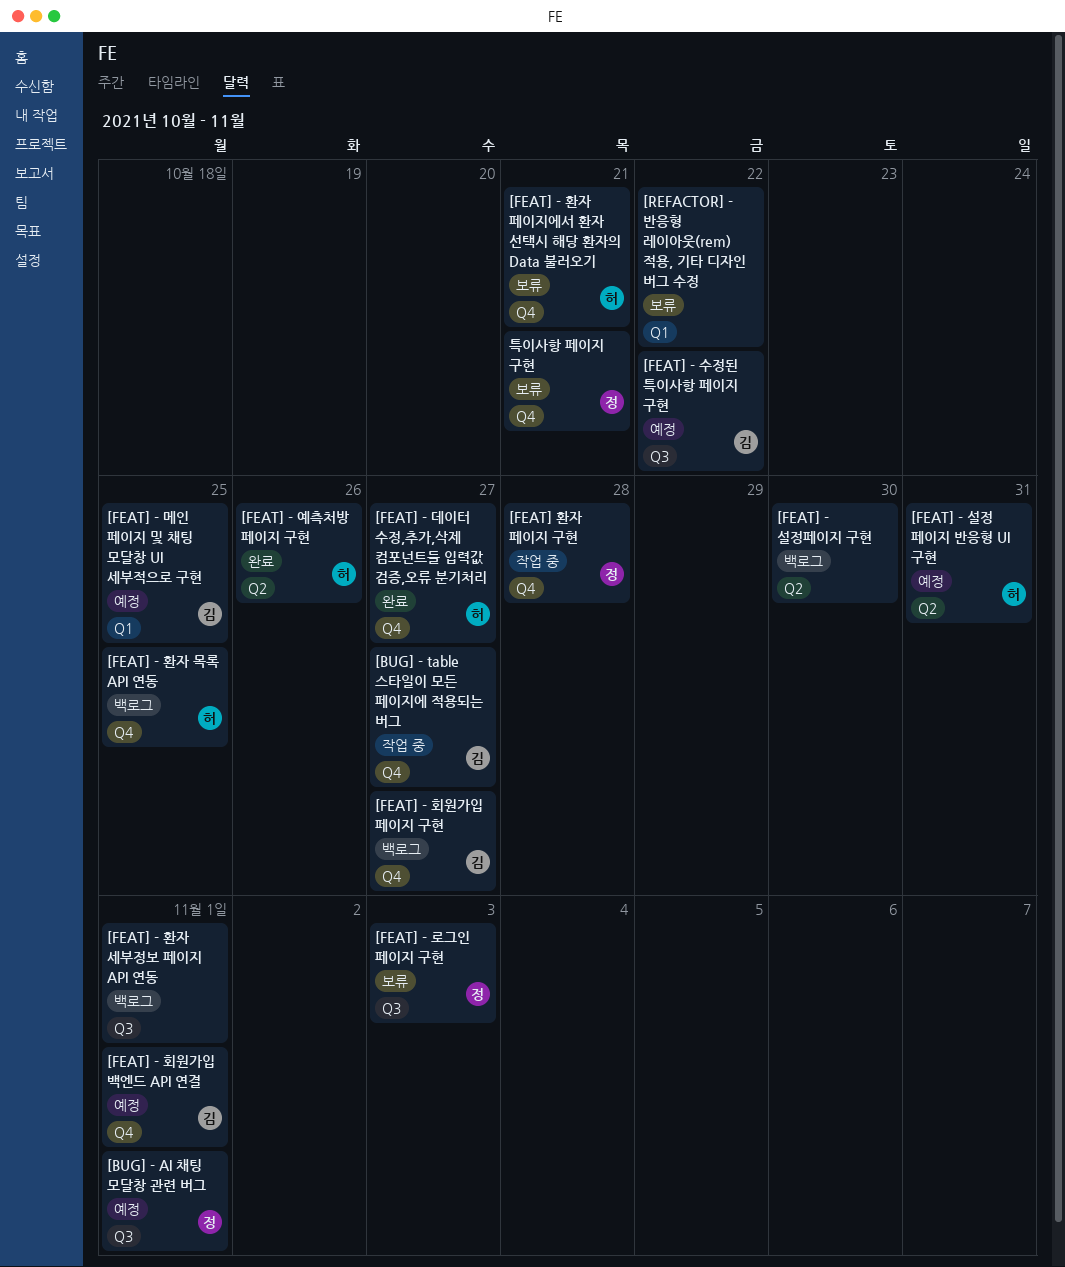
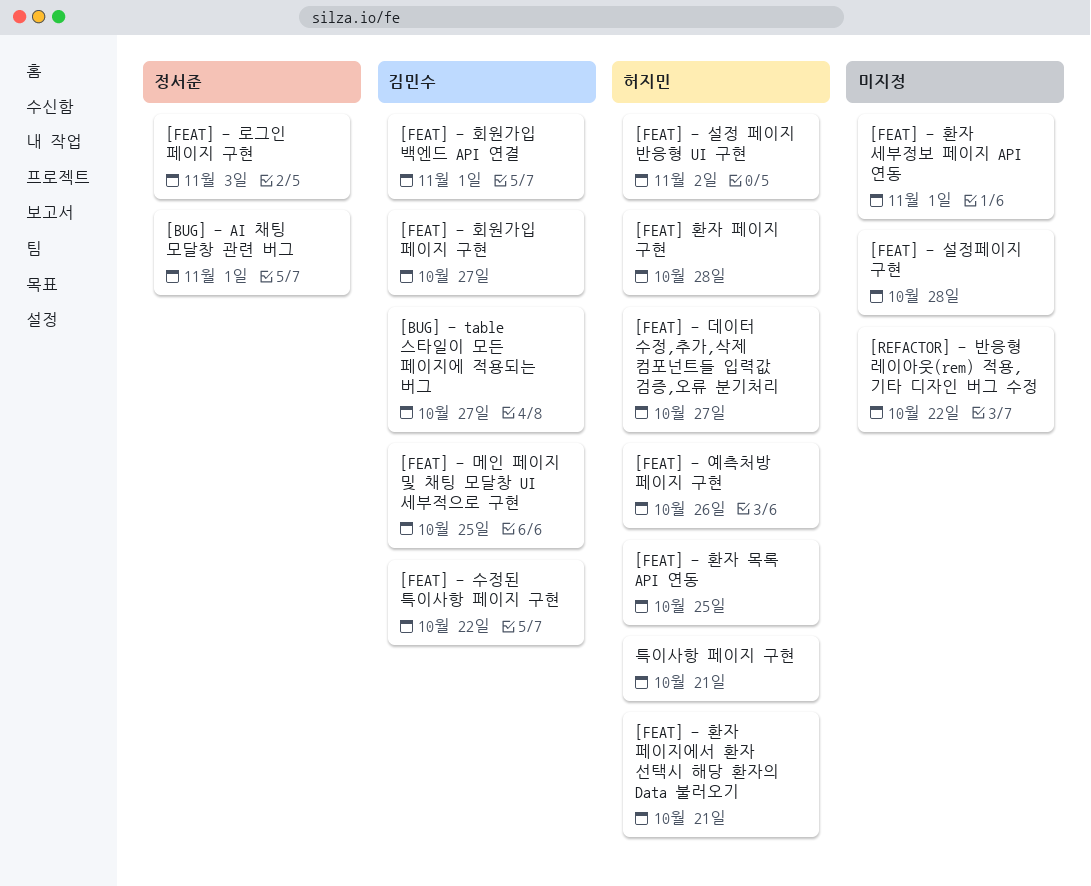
[FEAT] - 설정 페이지 반응형 UI 구현, due: Oct 31 -> Nov 2
[FEAT] - 설정페이지 구현, due: Oct 30 -> Oct 28
[FEAT] 환자 페이지 구현, owner: 정서준 -> 허지민
특이사항 페이지 구현, owner: 정서준 -> 허지민

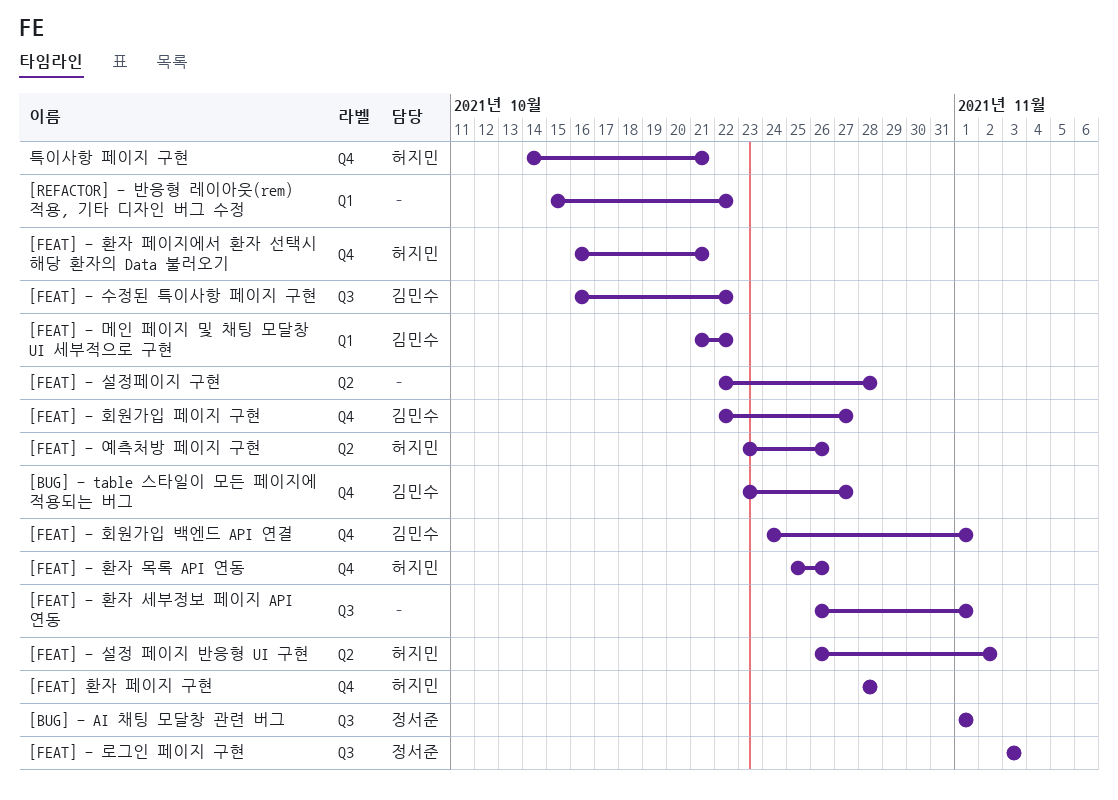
[FEAT] - 데이터 수정,추가,삭제 컴포넌트들 입력값 검증,오류 분기처리: present -> none
[FEAT] - 메인 페이지 및 채팅 모달창 UI 세부적으로 구현, due: Oct 25 -> Oct 22
[FEAT] - 환자 목록 API 연동, due: Oct 25 -> Oct 26

